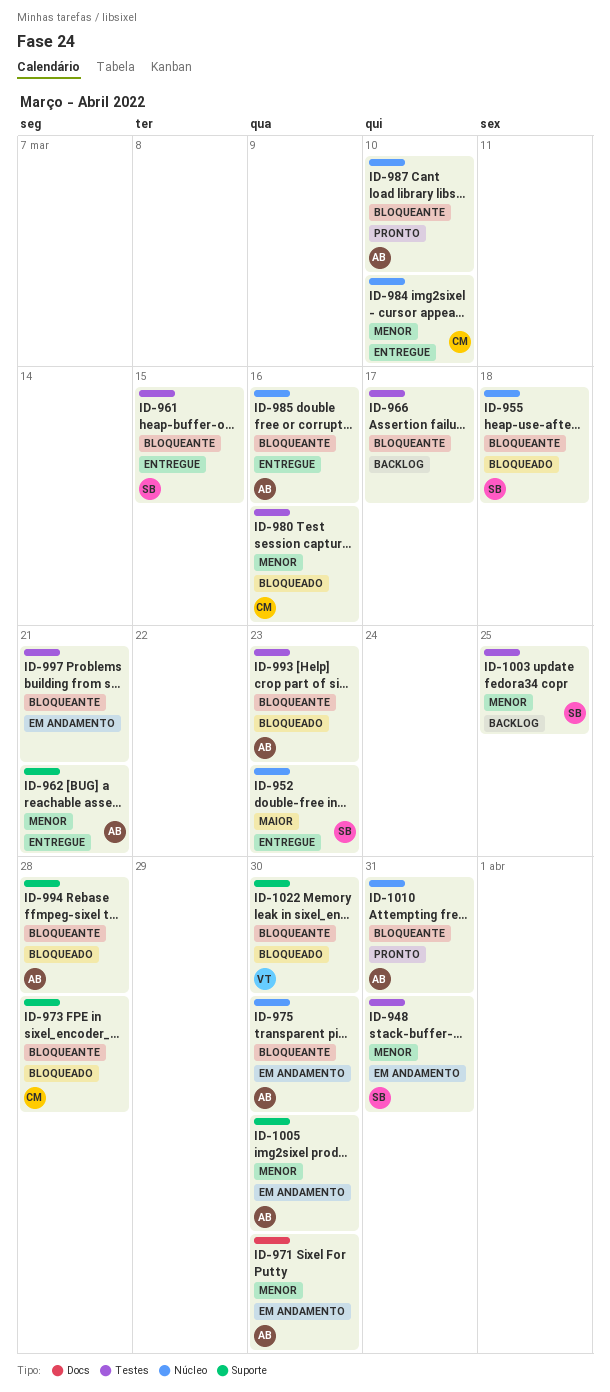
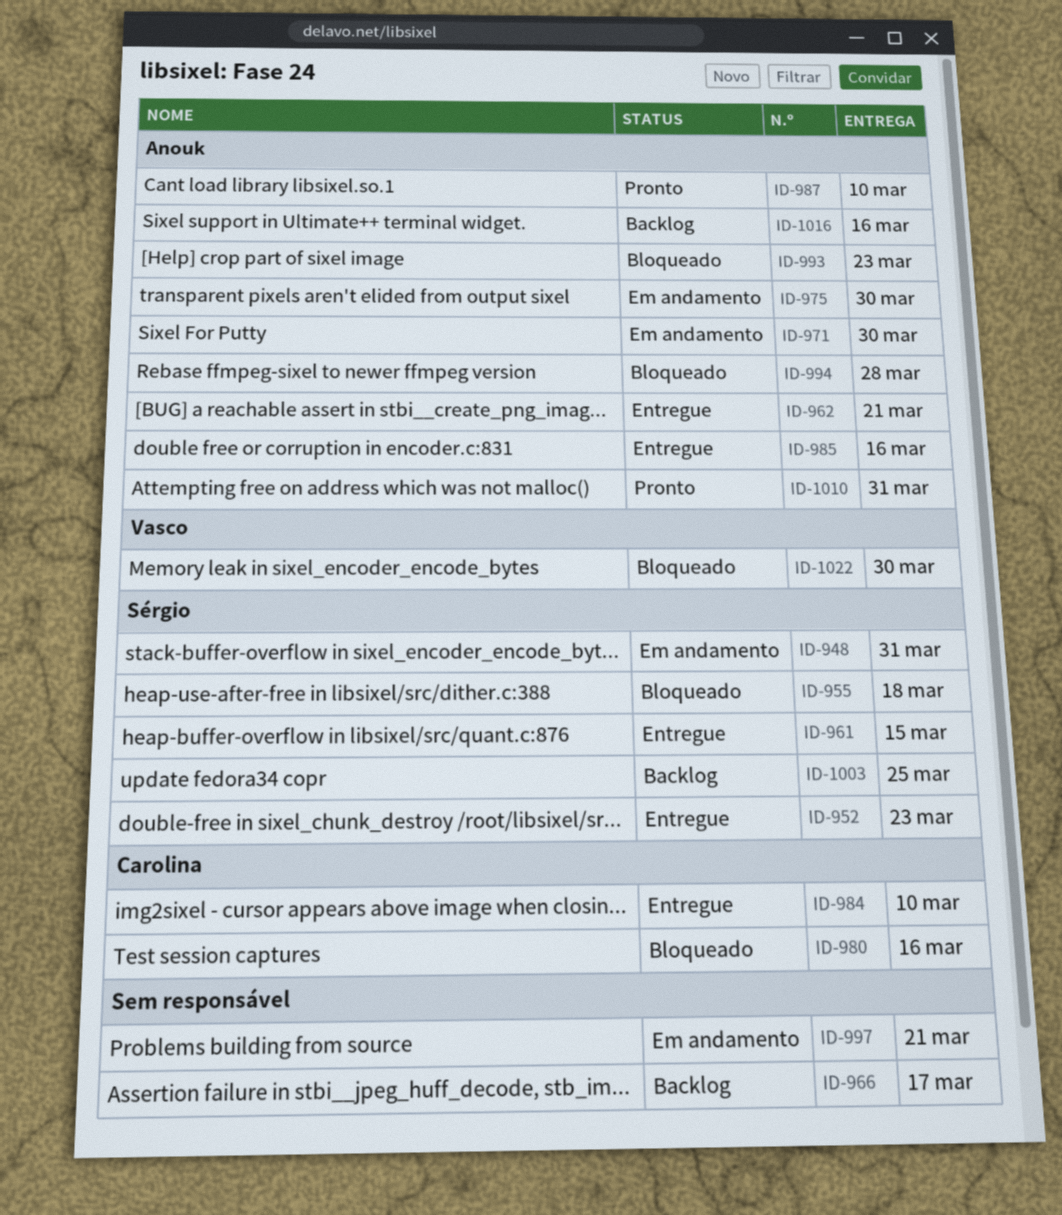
ID-973: present -> none
ID-1005: present -> none
ID-1016: none -> present

